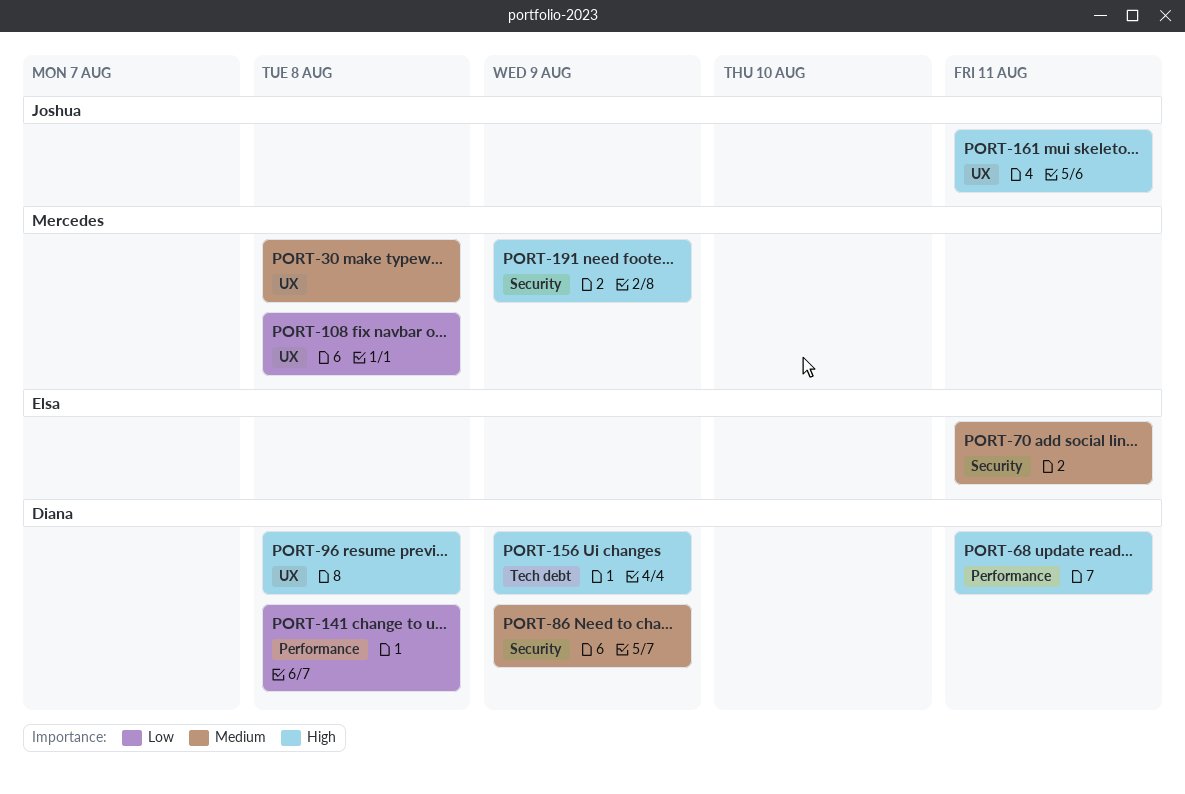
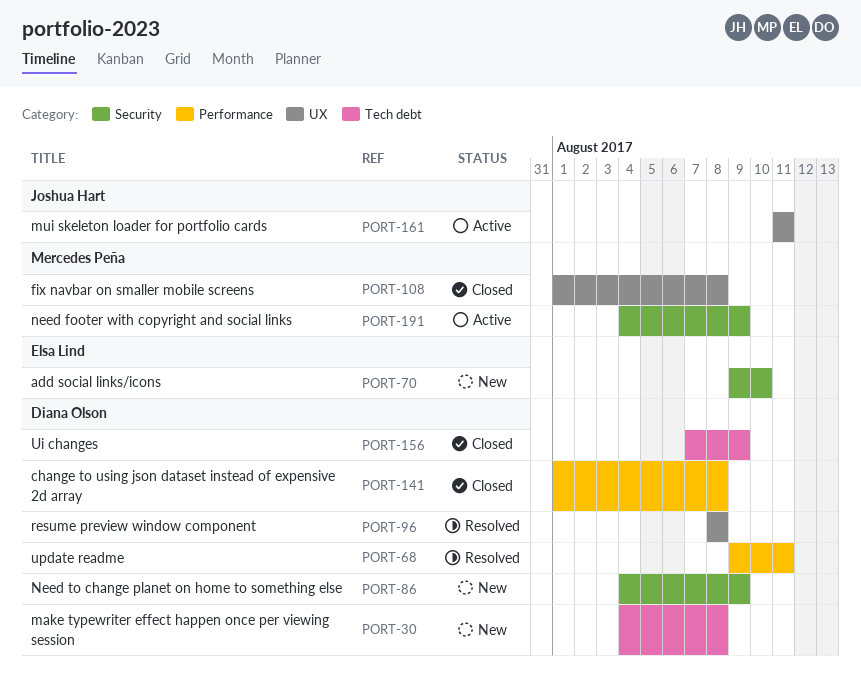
PORT-30, owner: Mercedes Peña -> Diana Olson
PORT-30, label: UX -> Tech debt
PORT-70, due: Aug 11 -> Aug 10

